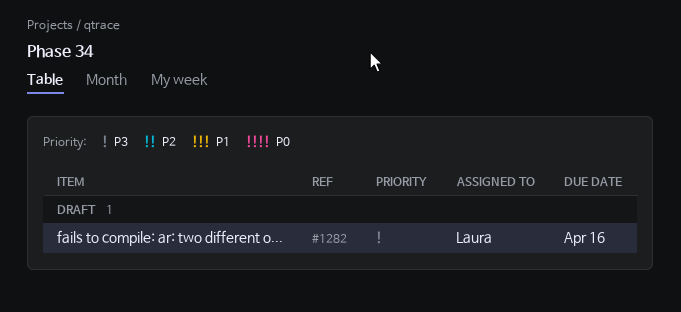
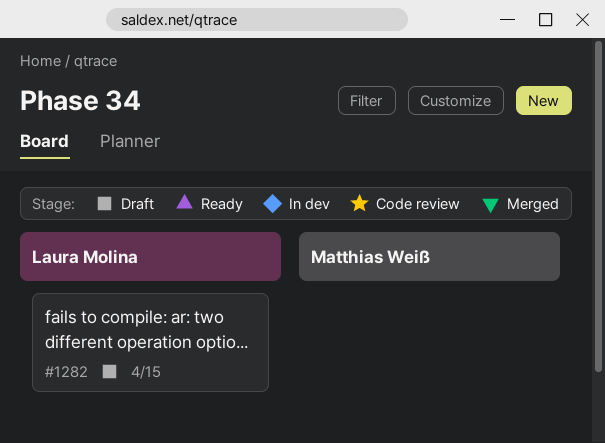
#1282, due: Apr 16 -> Apr 15

